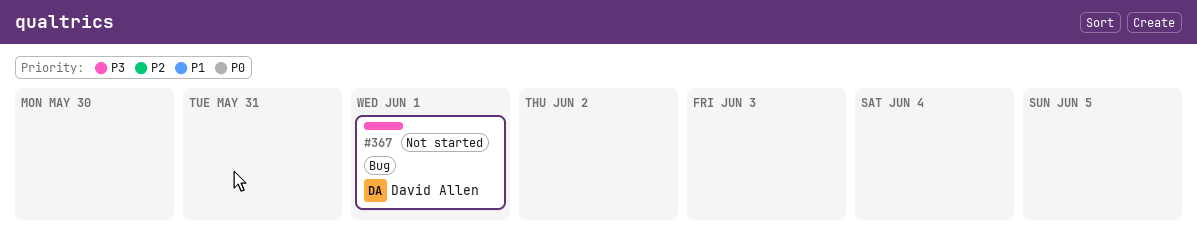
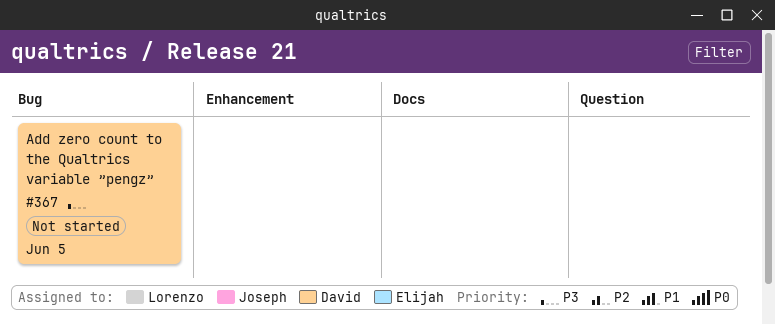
#367, due: Jun 1 -> Jun 5

